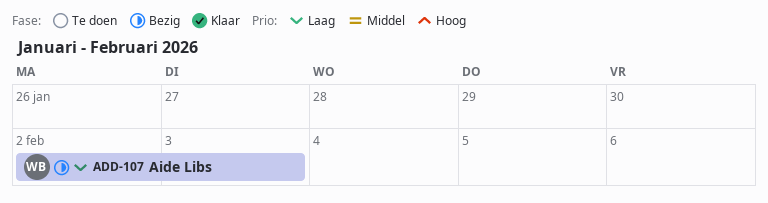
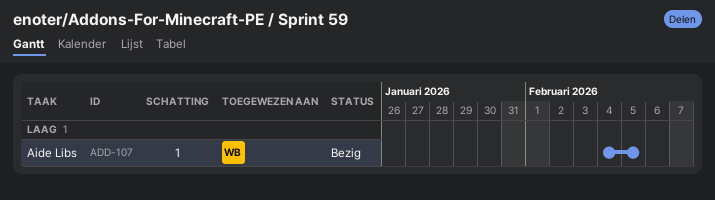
ADD-107, start: Feb 2 -> Feb 4
ADD-107, due: Feb 3 -> Feb 5

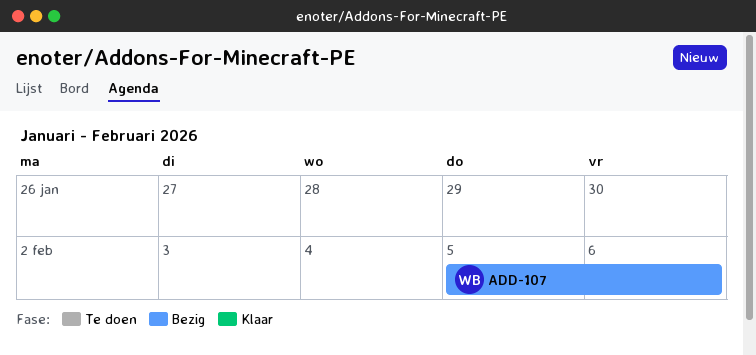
ADD-107, start: Feb 4 -> Feb 5
ADD-107, due: Feb 5 -> Feb 6

